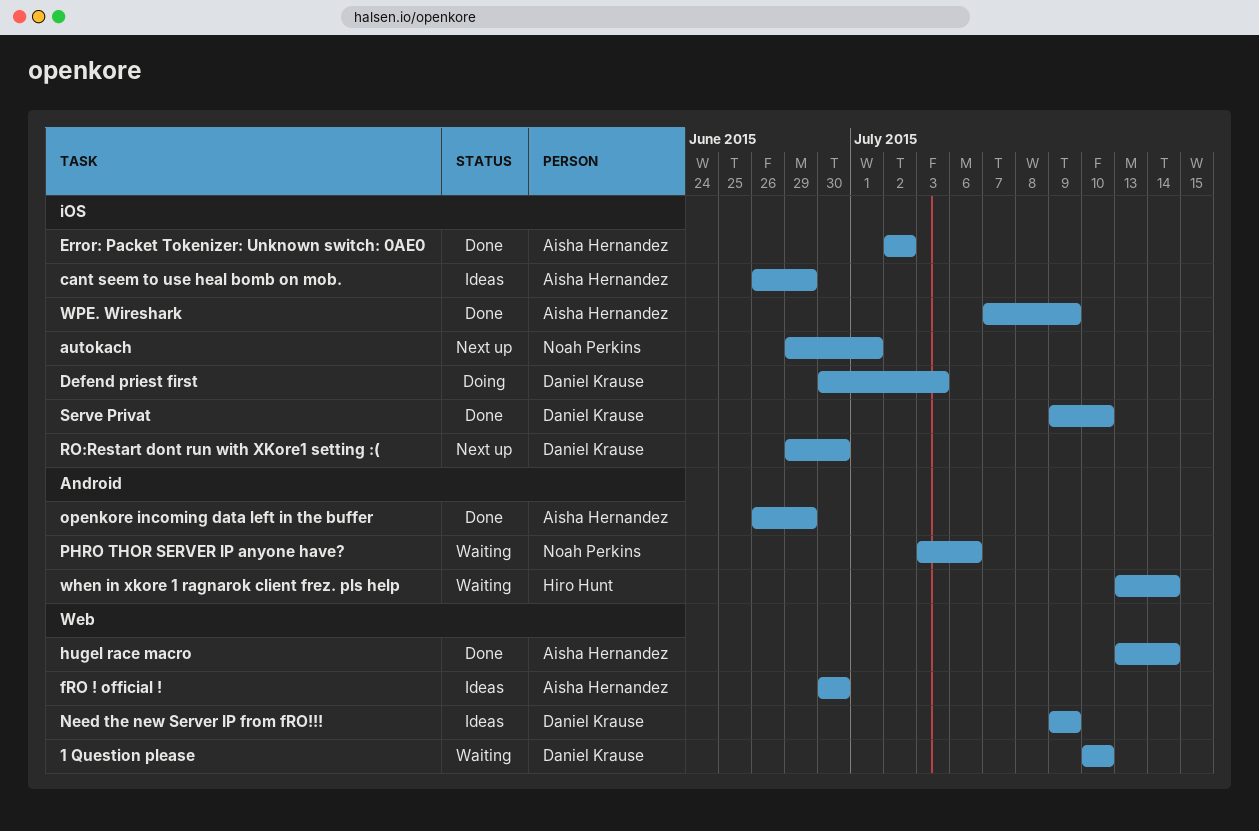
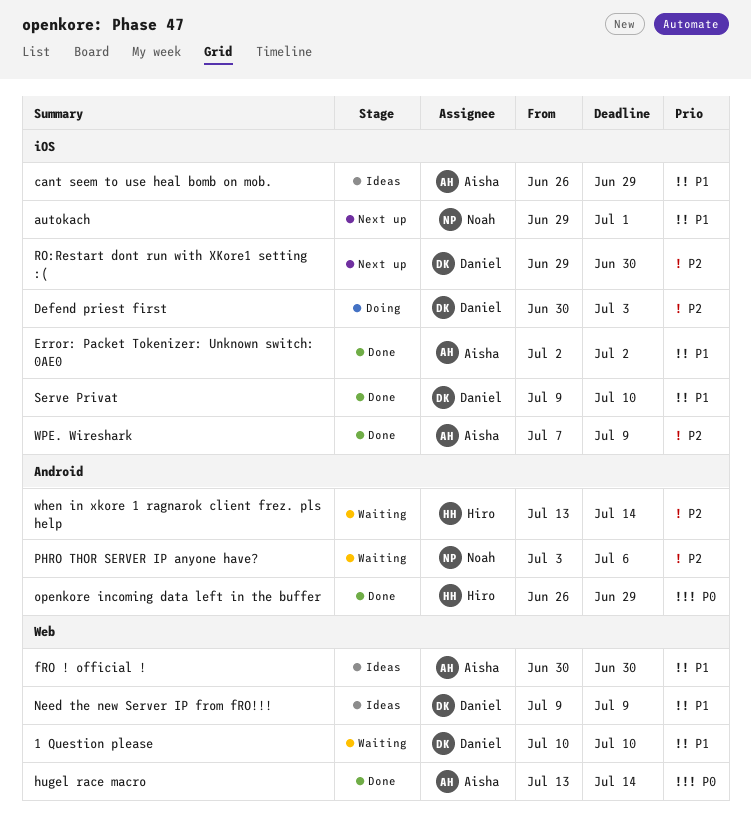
openkore incoming data left in the buffer, owner: Aisha Hernandez -> Hiro Hunt

